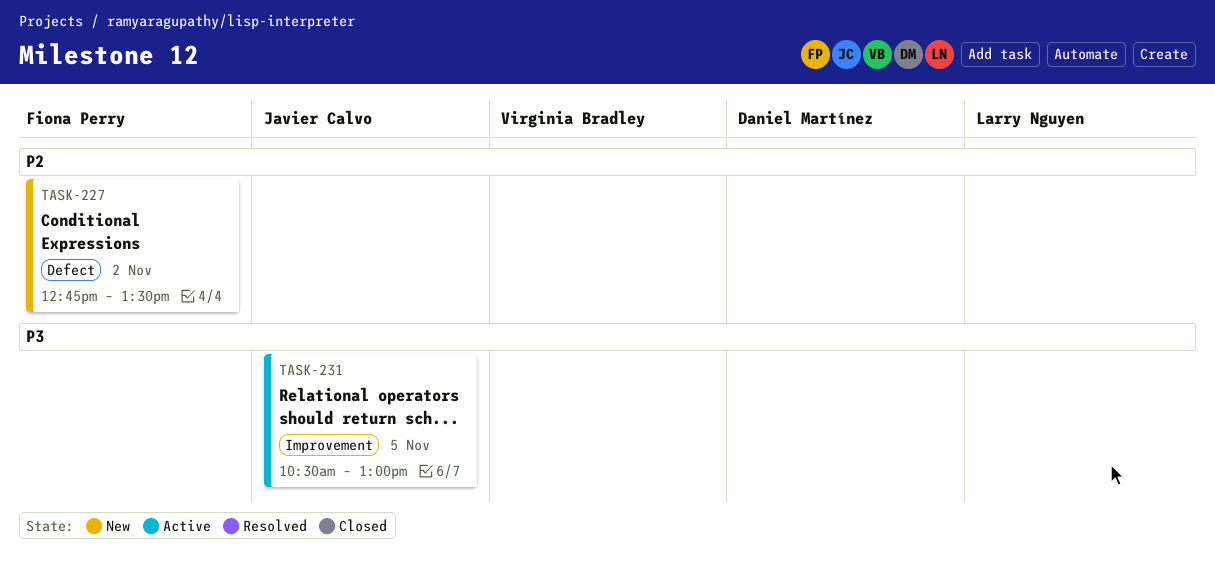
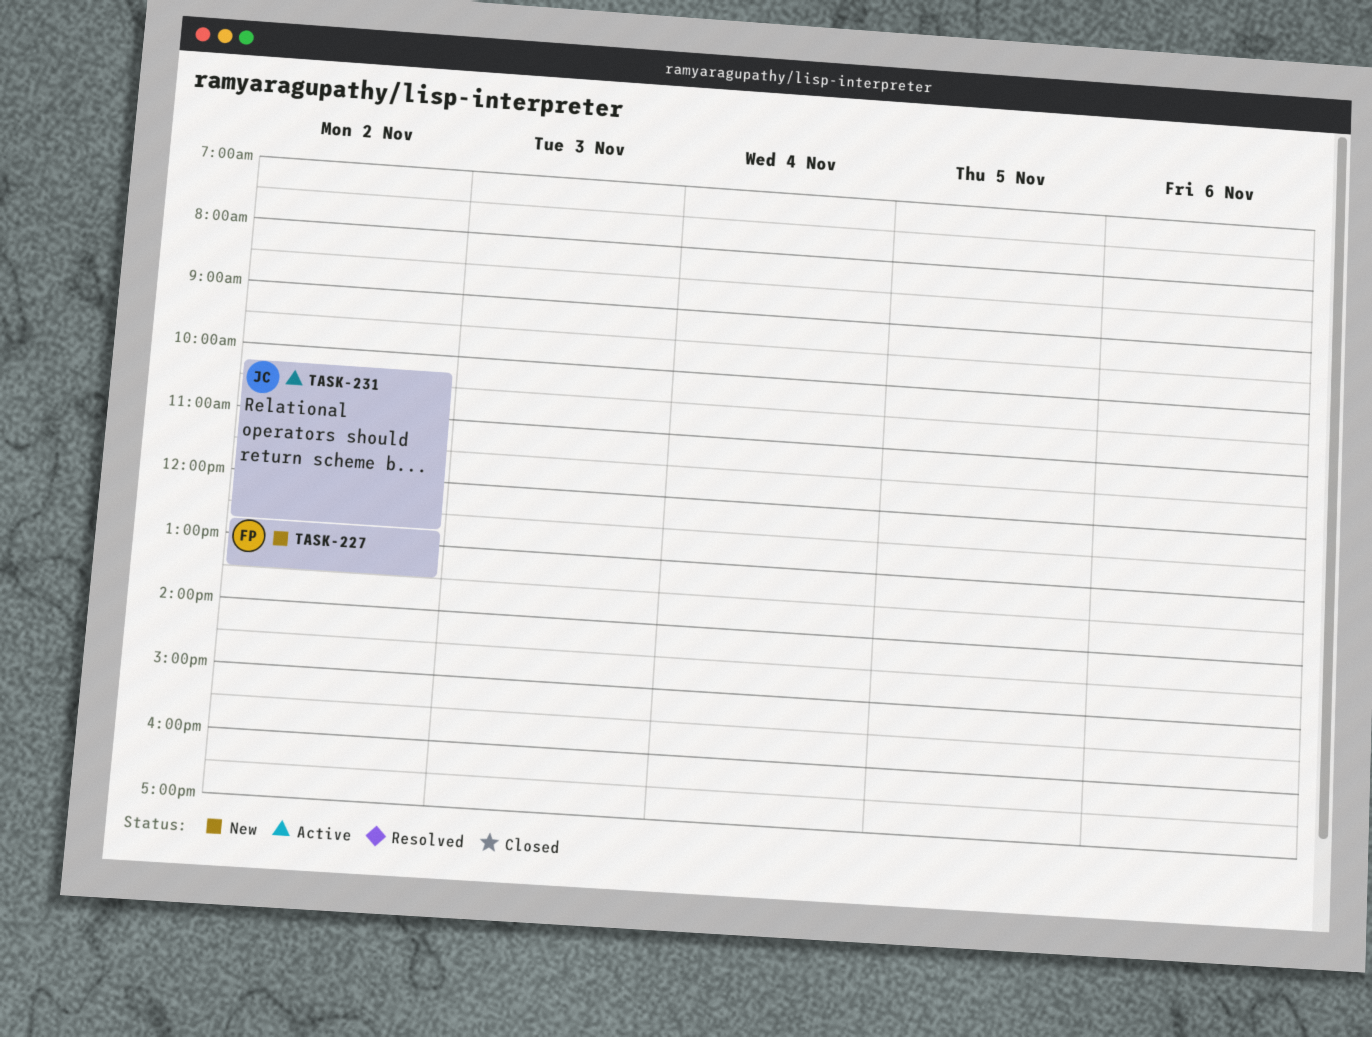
TASK-231, day: Nov 5 -> Nov 2
TASK-231, begins: 10:30 -> 10:15
TASK-231, ends: 13:00 -> 12:45

